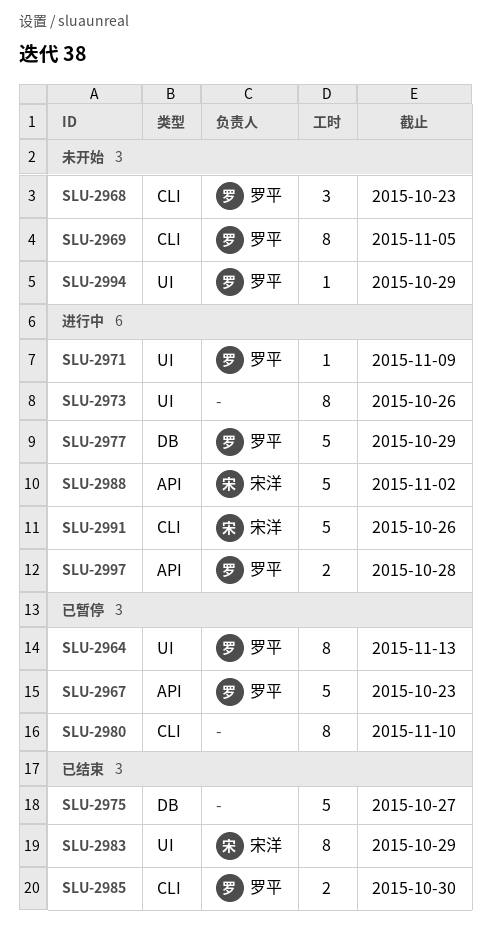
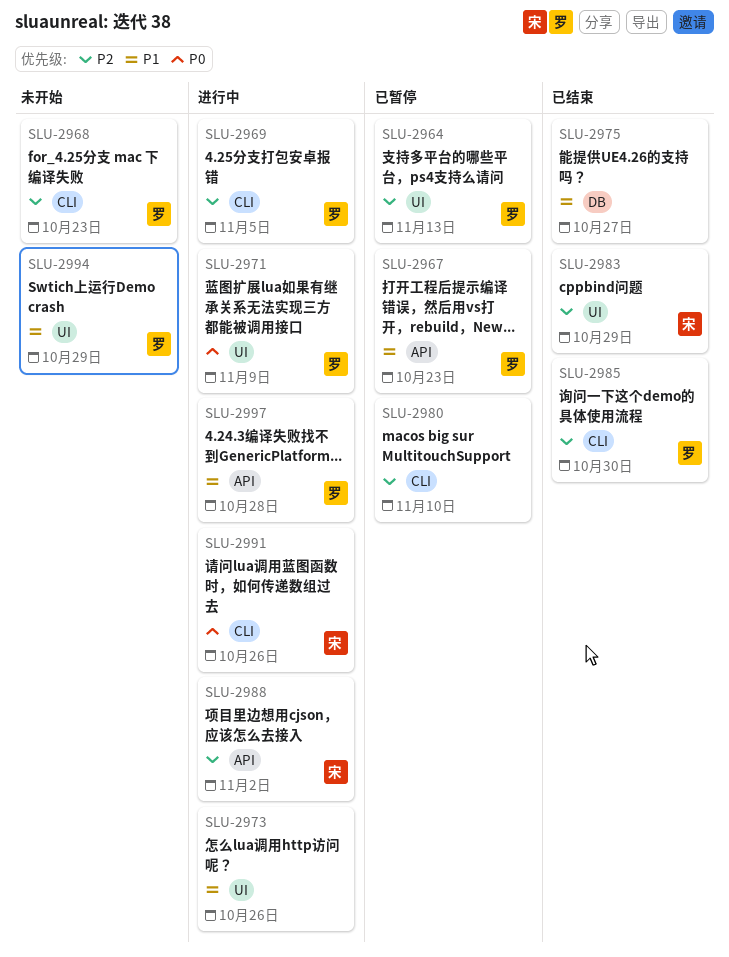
SLU-2969, status: 未开始 -> 进行中
SLU-2977: present -> none

